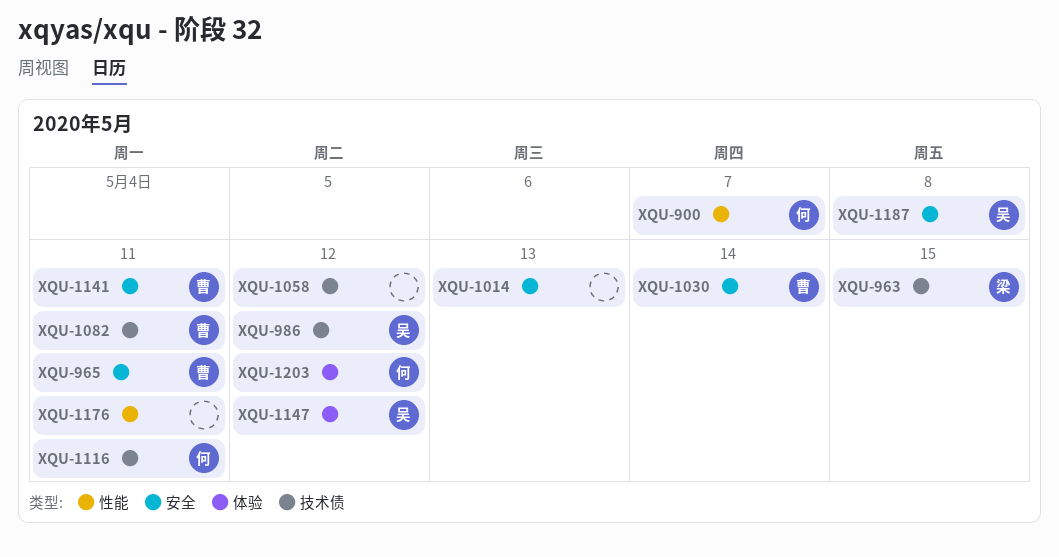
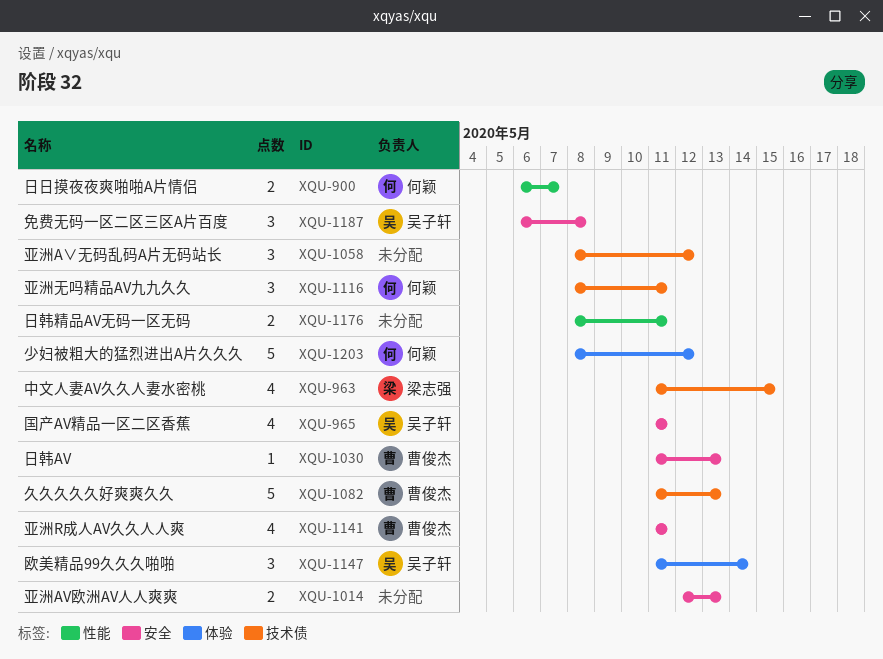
XQU-965, owner: 曹俊杰 -> 吴子轩
XQU-986: present -> none
XQU-1030, due: May 14 -> May 13
XQU-1082, due: May 11 -> May 13
XQU-1147, due: May 12 -> May 14

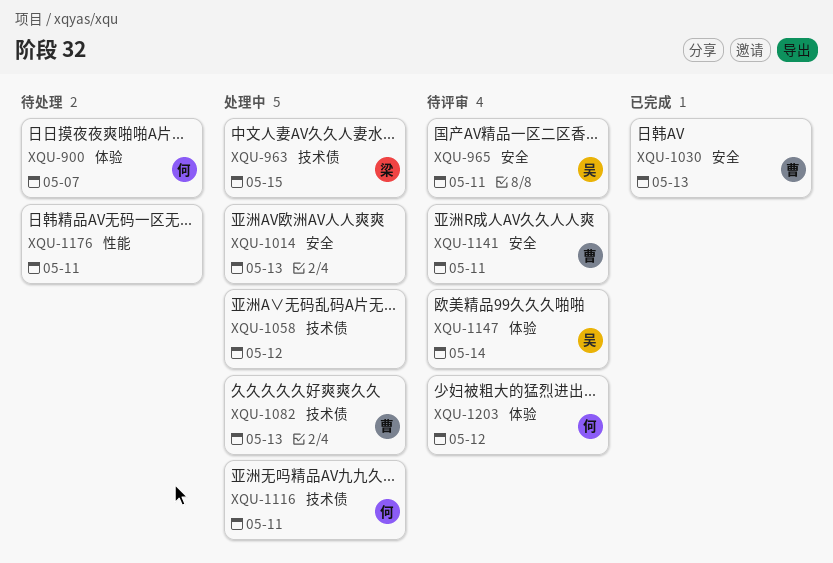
XQU-900, label: 性能 -> 体验
XQU-1187: present -> none

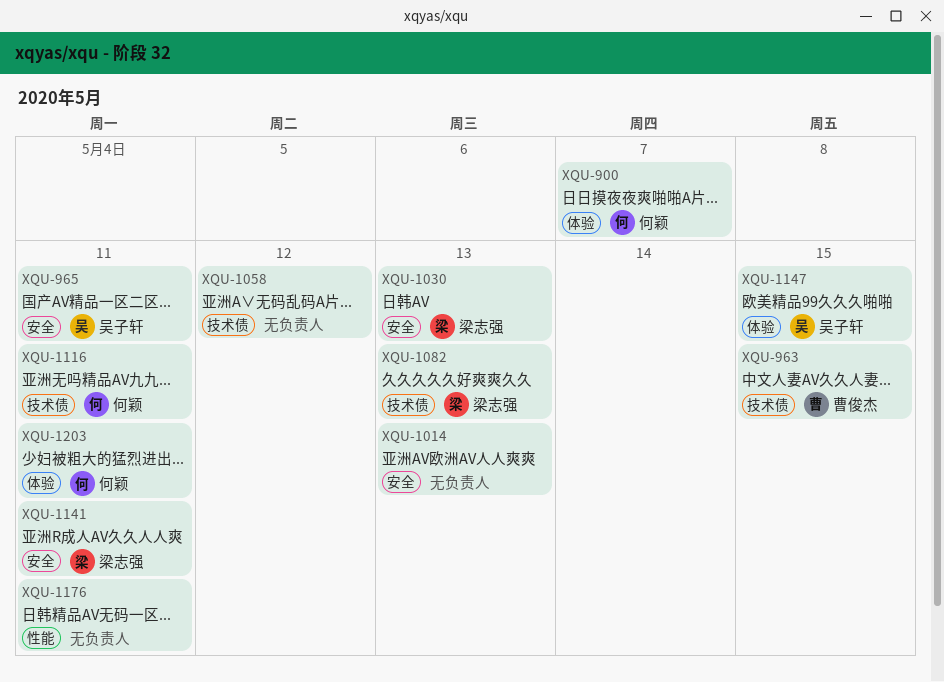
XQU-963, owner: 梁志强 -> 曹俊杰
XQU-1030, owner: 曹俊杰 -> 梁志强
XQU-1082, owner: 曹俊杰 -> 梁志强
XQU-1141, owner: 曹俊杰 -> 梁志强
XQU-1147, due: May 14 -> May 15
XQU-1203, due: May 12 -> May 11

